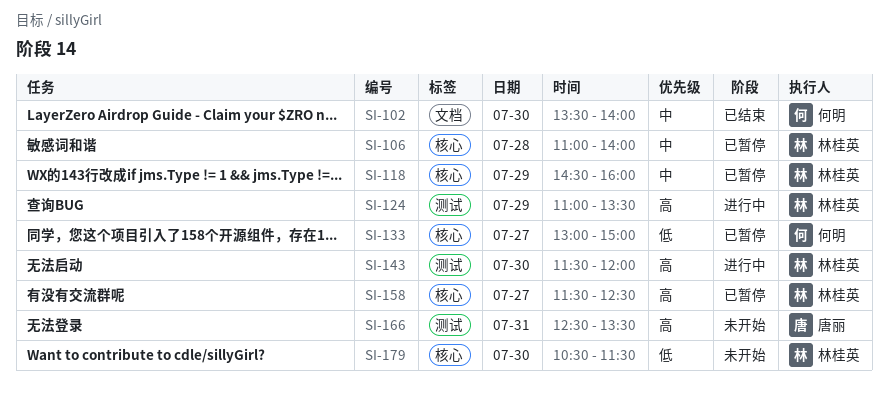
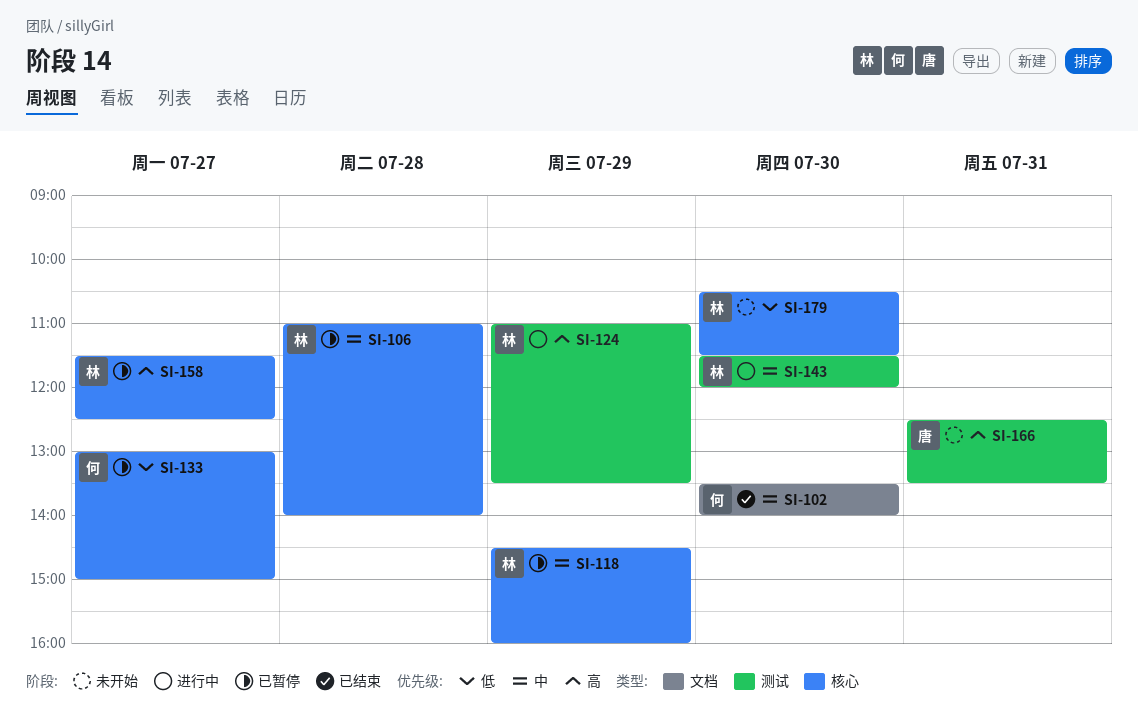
SI-143, priority: 高 -> 中

